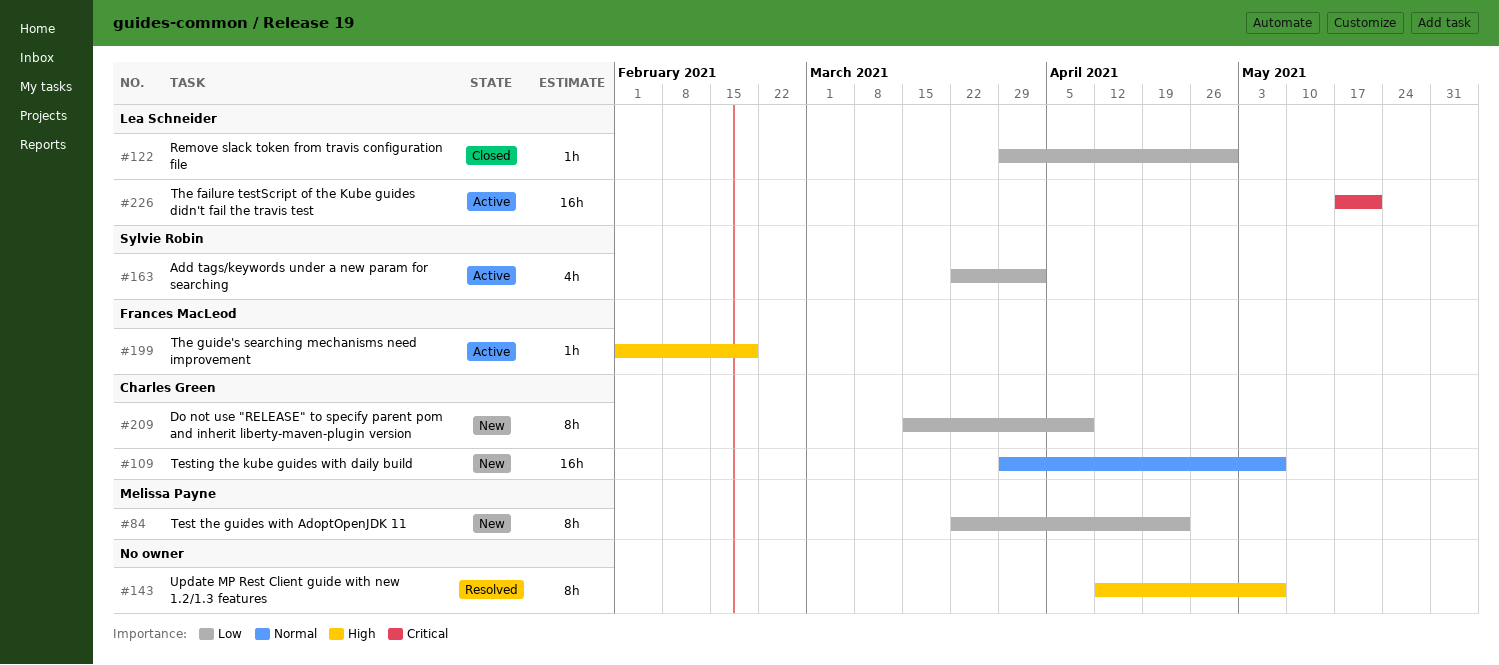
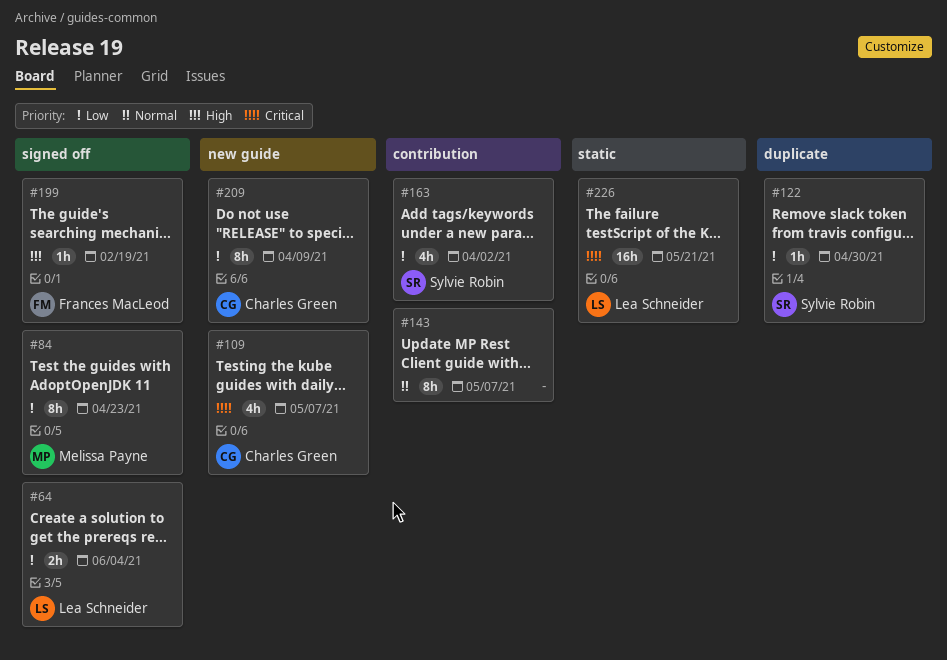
#64: none -> present
#109, priority: Normal -> Critical
#109, estimate: 16h -> 4h
#122, owner: Lea Schneider -> Sylvie Robin
#143, priority: High -> Normal

